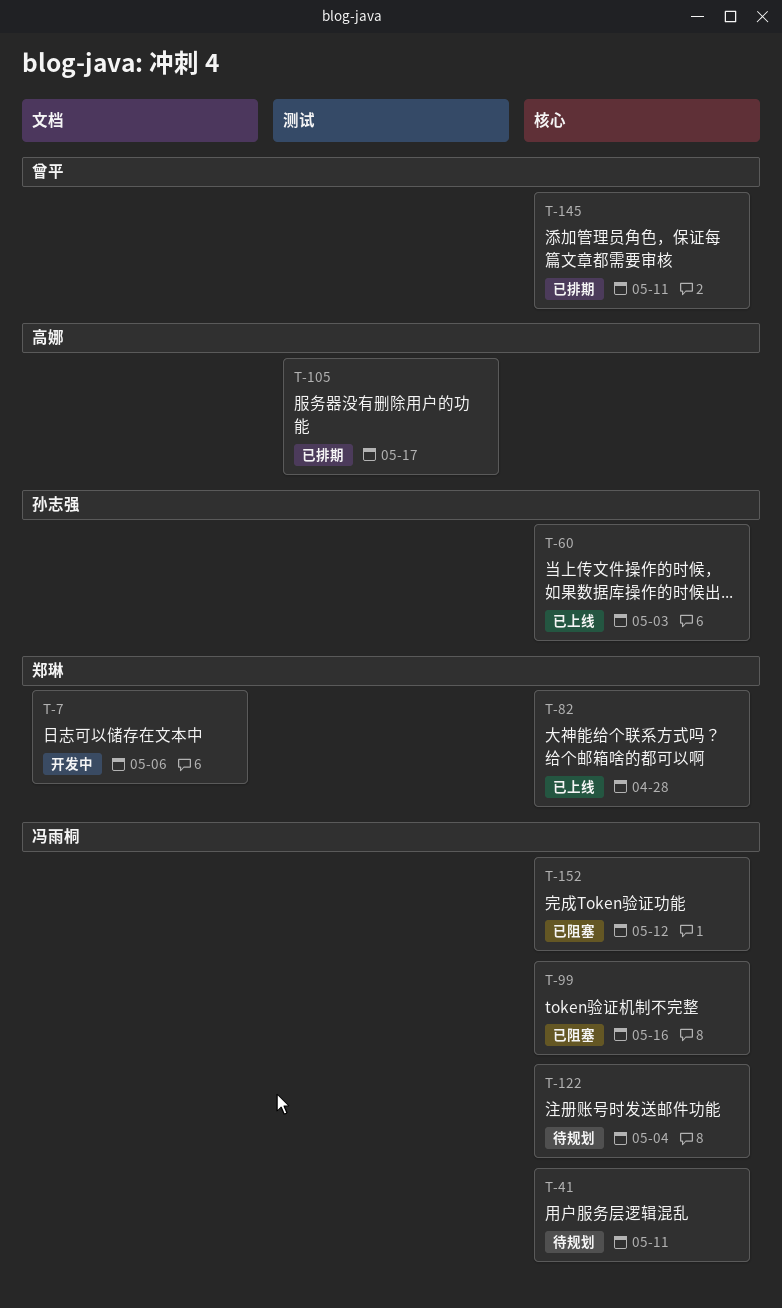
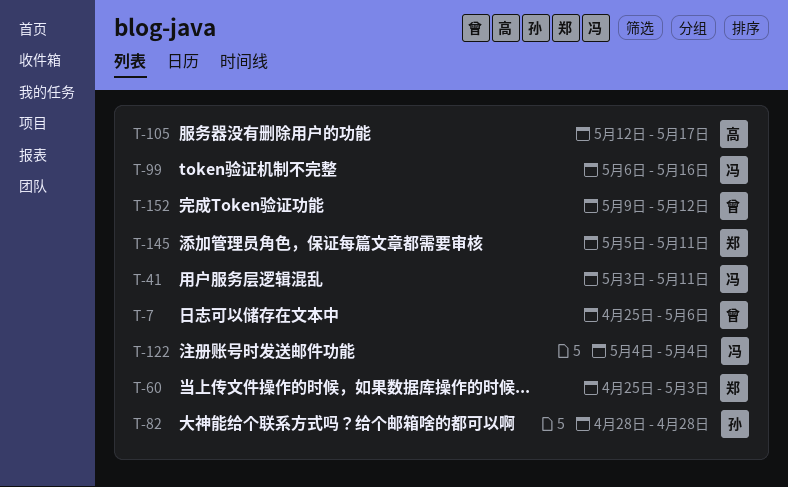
T-7, owner: 郑琳 -> 曾平
T-60, owner: 孙志强 -> 郑琳
T-82, owner: 郑琳 -> 孙志强
T-145, owner: 曾平 -> 郑琳
T-152, owner: 冯雨桐 -> 曾平

